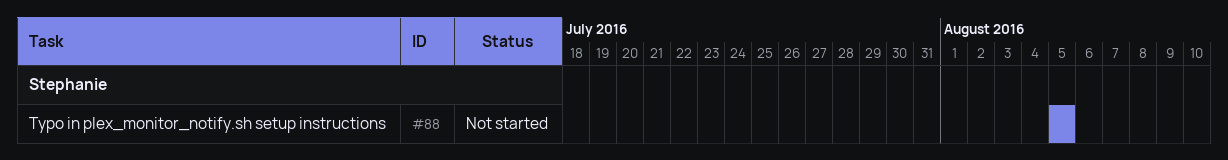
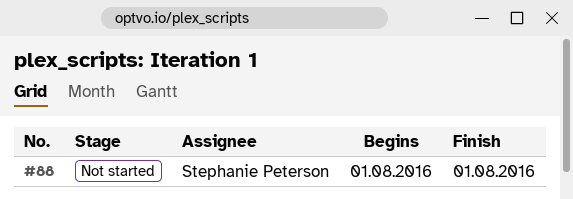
#88, start: Aug 5 -> Aug 1
#88, due: Aug 5 -> Aug 1

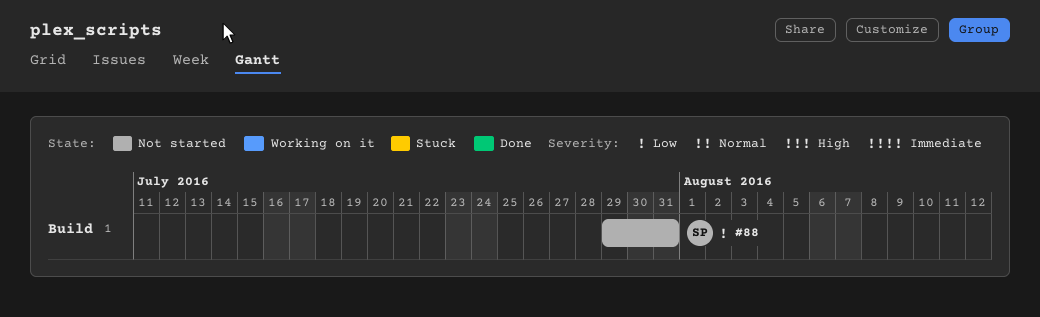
#88, start: Aug 1 -> Jul 29
#88, due: Aug 1 -> Jul 31

